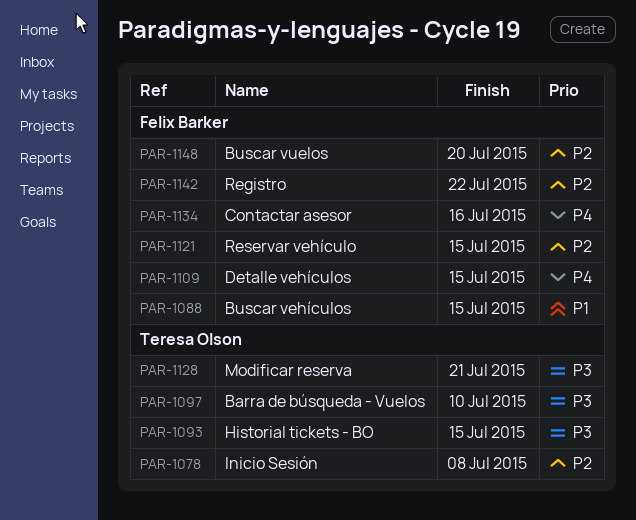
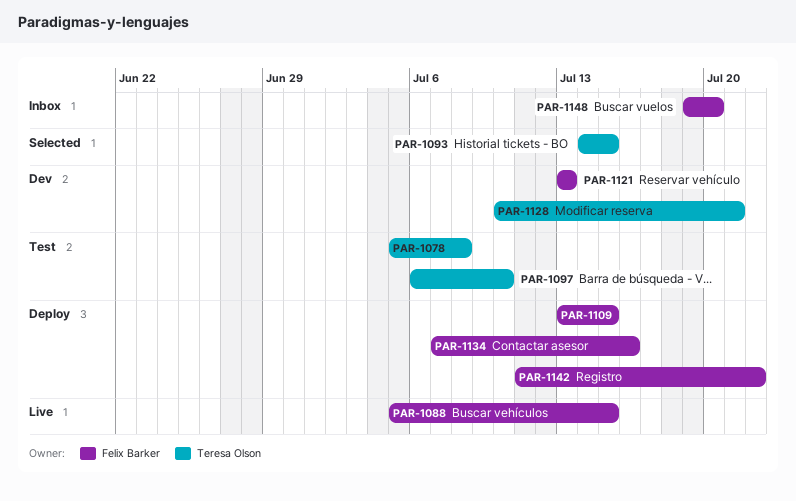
PAR-1121, due: Jul 15 -> Jul 13

